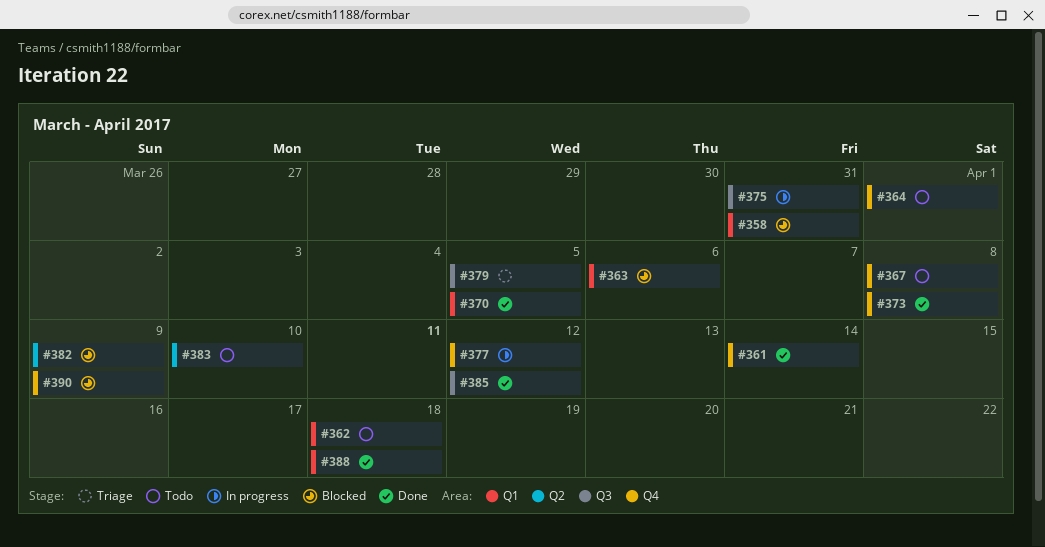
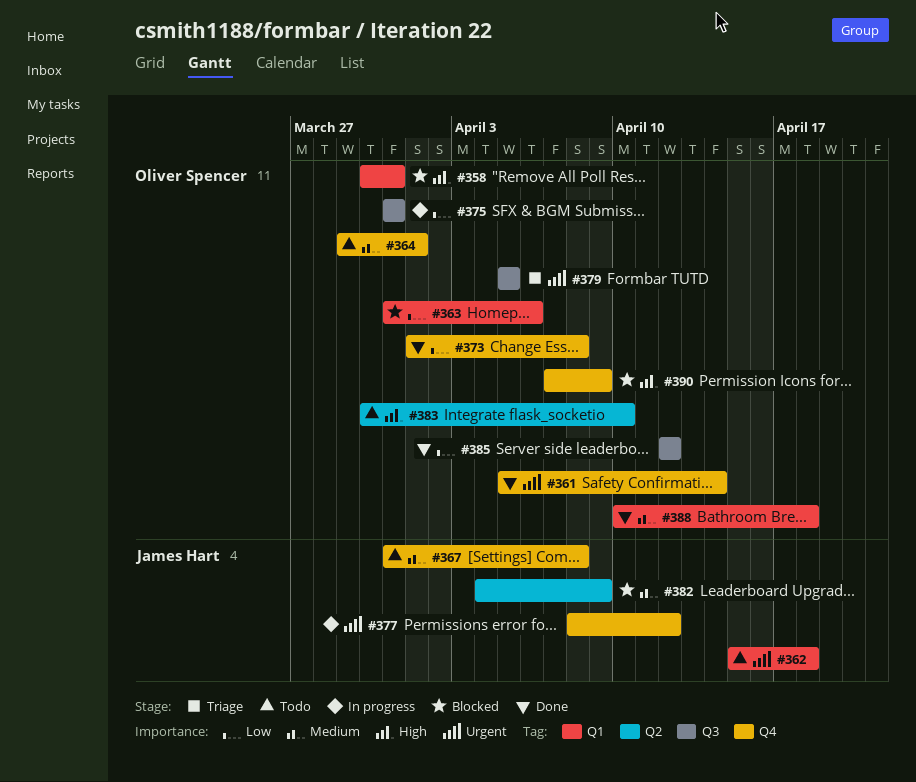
#370: present -> none

